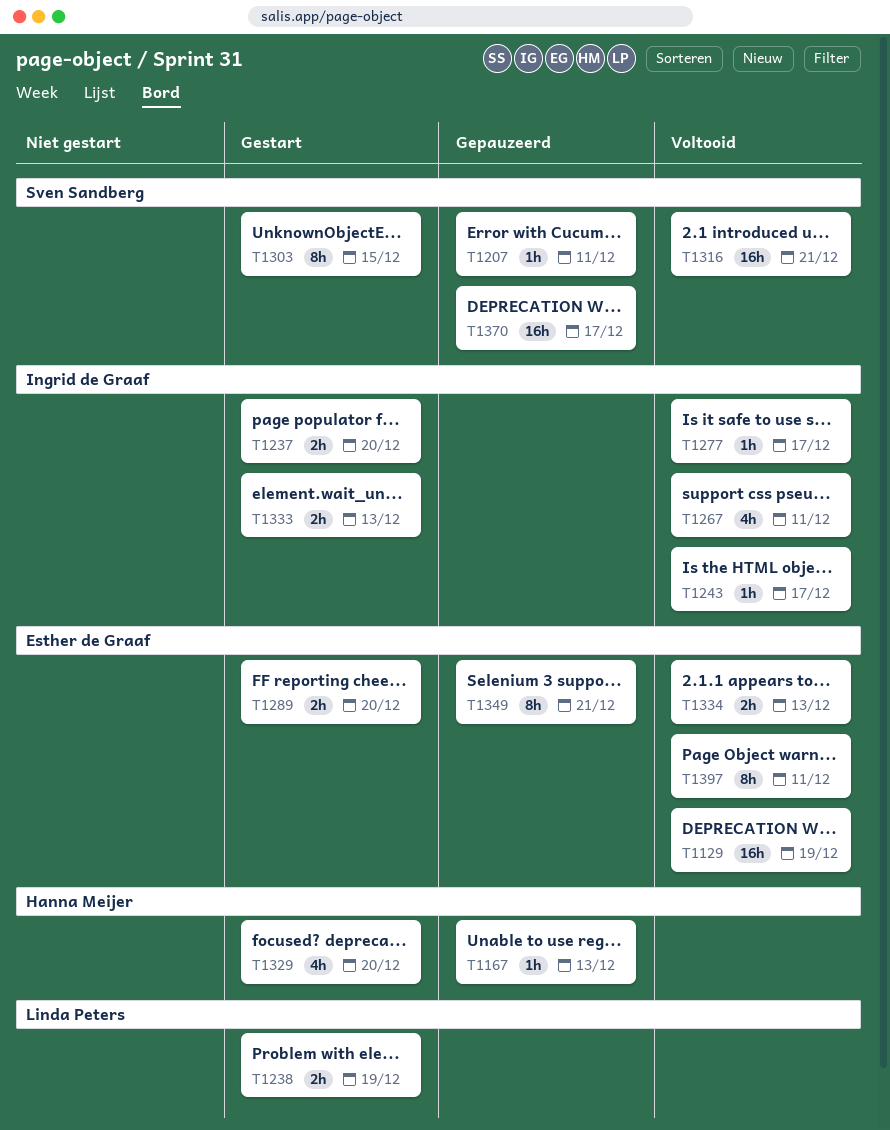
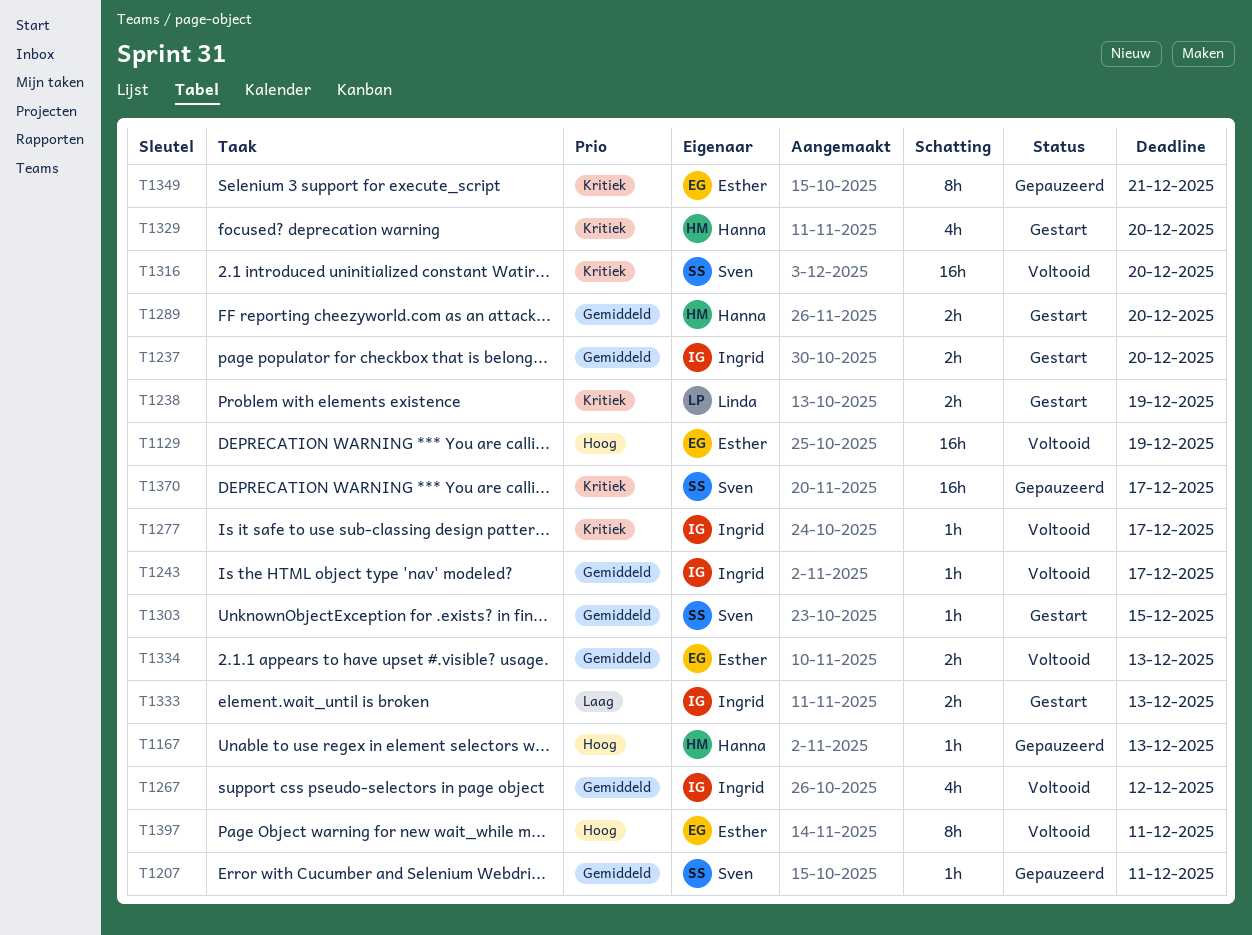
T1267, due: Dec 11 -> Dec 12
T1289, owner: Esther de Graaf -> Hanna Meijer
T1303, estimate: 8h -> 1h
T1316, due: Dec 21 -> Dec 20

